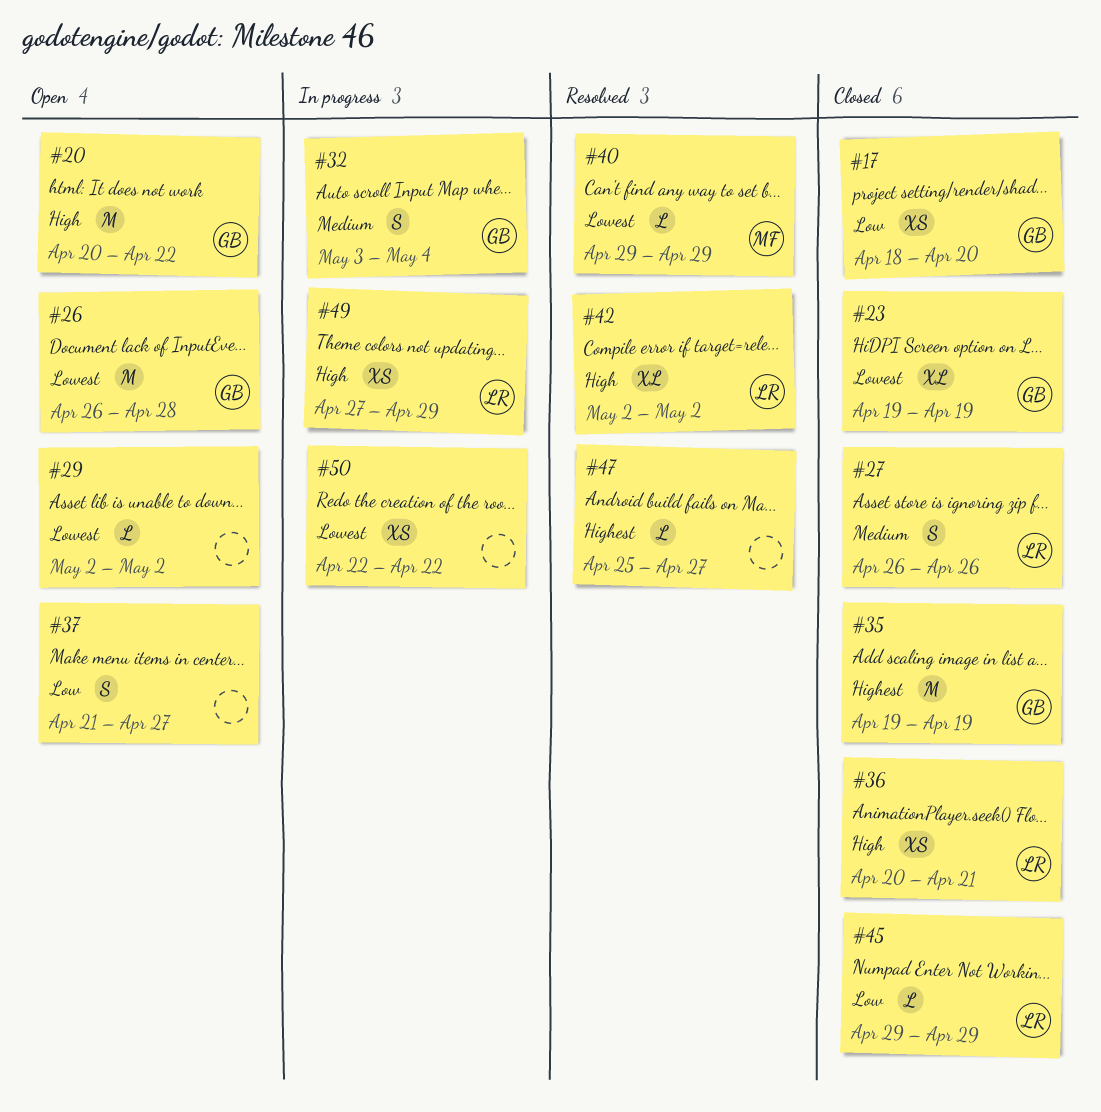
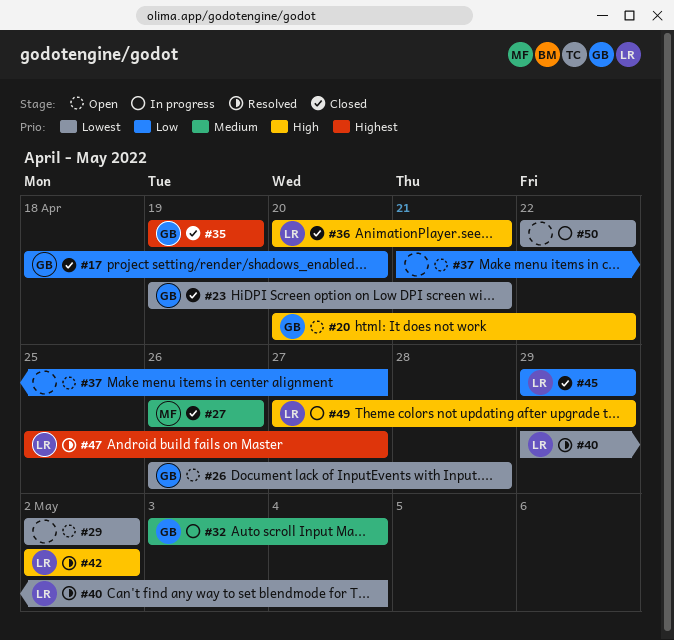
#23, due: Apr 19 -> Apr 21
#27, owner: LR -> MF
#40, owner: MF -> LR
#40, due: Apr 29 -> May 4
#47, owner: none -> LR

